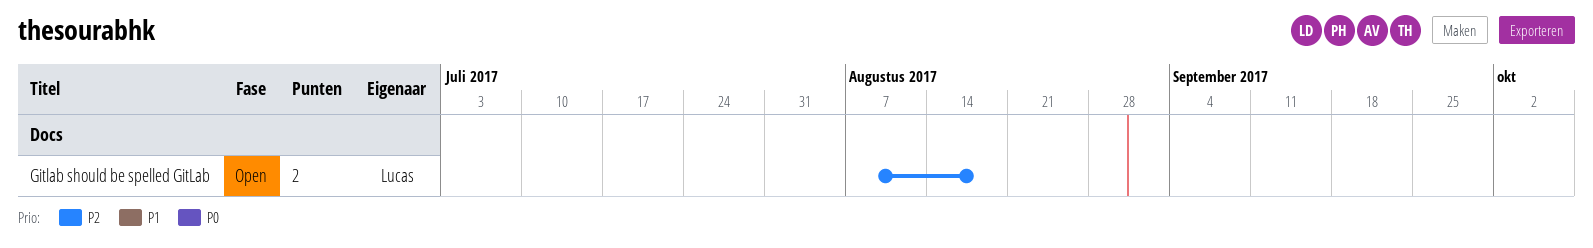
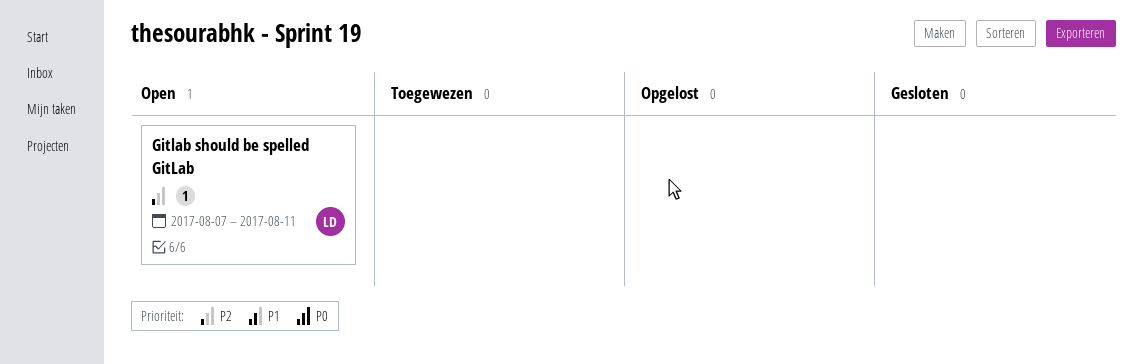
Gitlab should be spelled GitLab, estimate: 2 -> 1
Gitlab should be spelled GitLab, due: Aug 18 -> Aug 11

